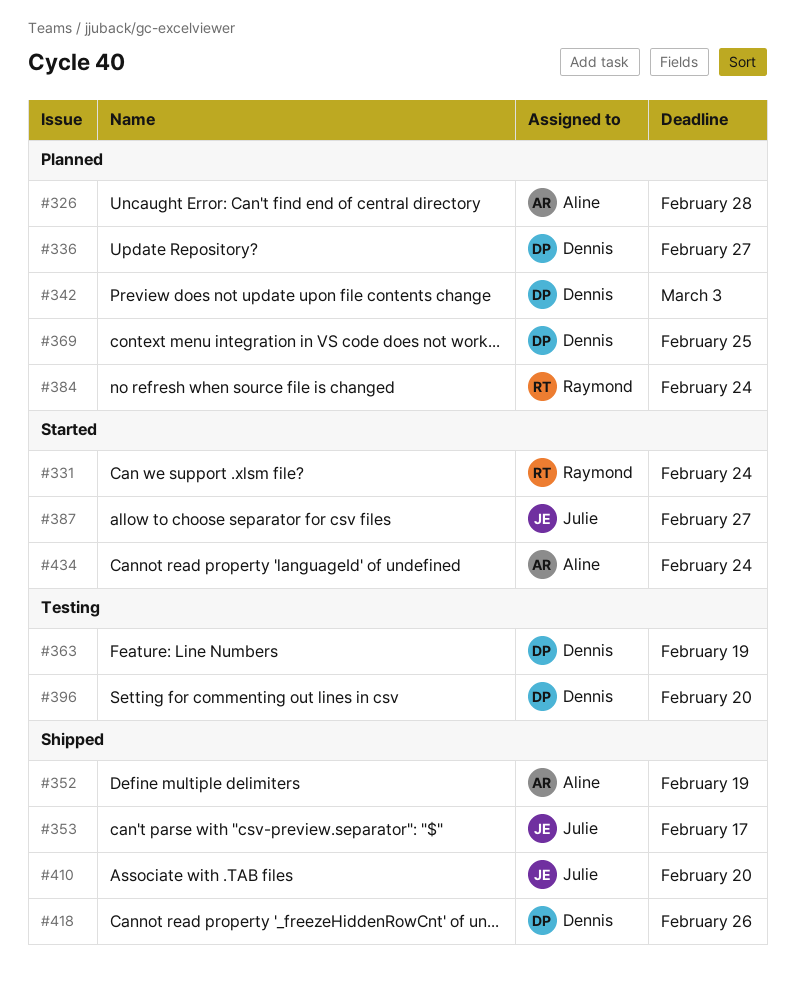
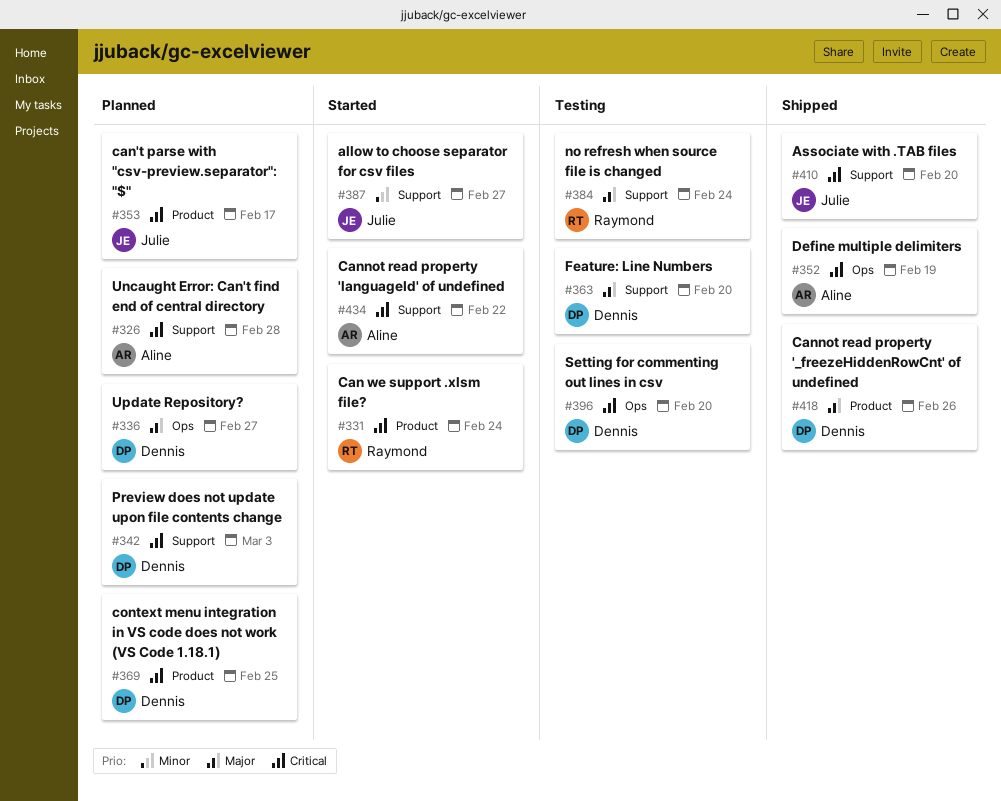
#353, status: Shipped -> Planned
#363, due: Feb 19 -> Feb 20
#384, status: Planned -> Testing
#434, due: Feb 24 -> Feb 22

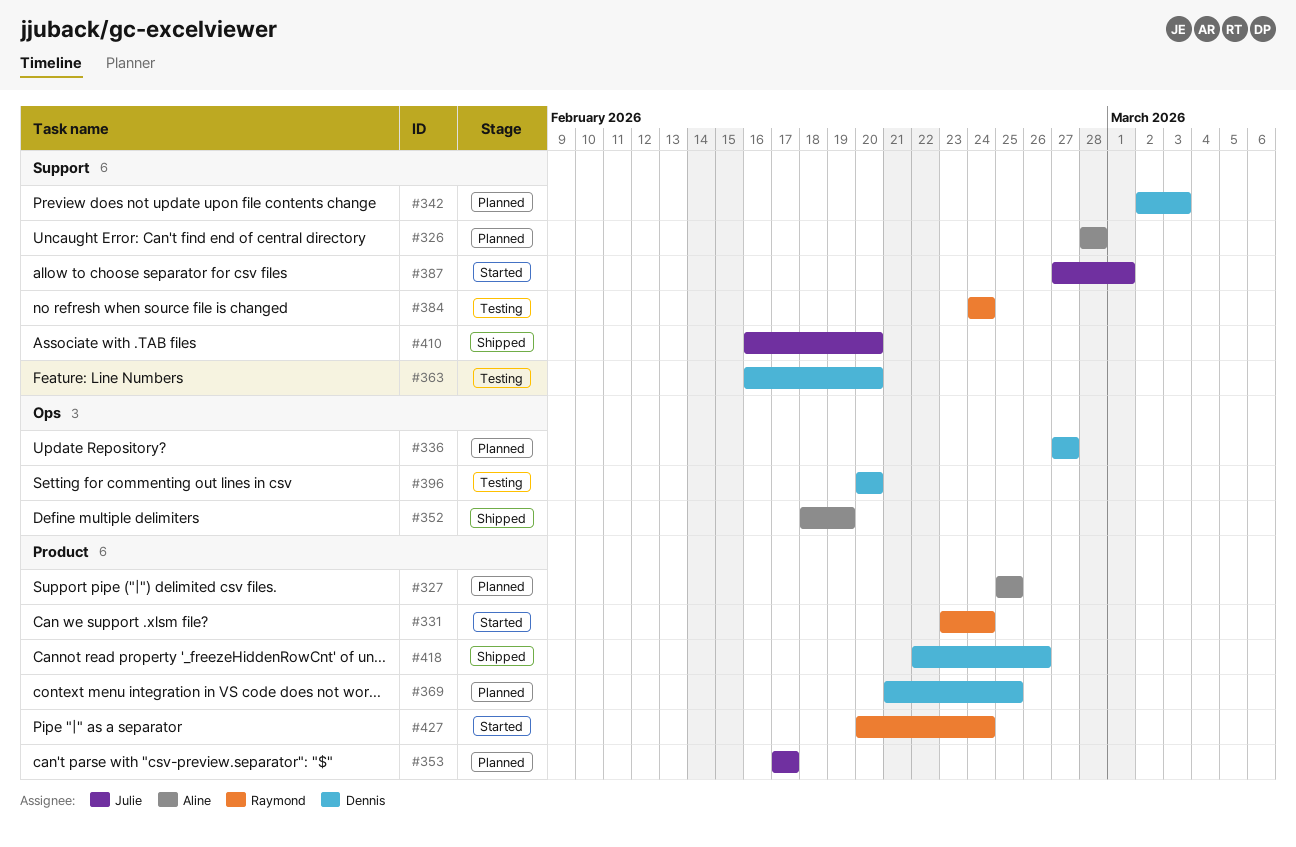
#327: none -> present
#387, due: Feb 27 -> Mar 1
#427: none -> present
#434: present -> none

